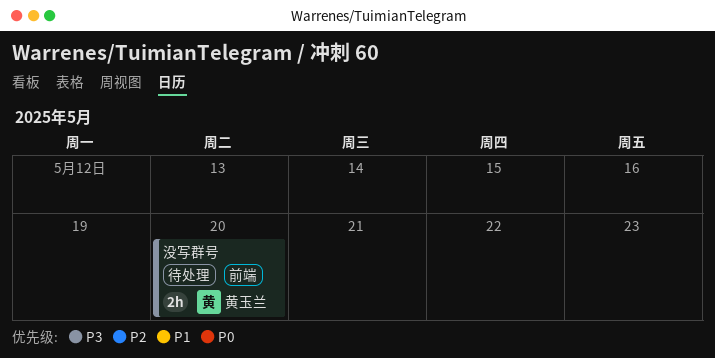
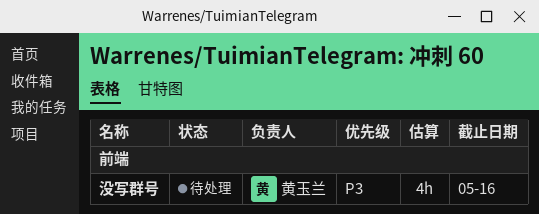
没写群号, estimate: 2h -> 4h
没写群号, due: May 20 -> May 16

